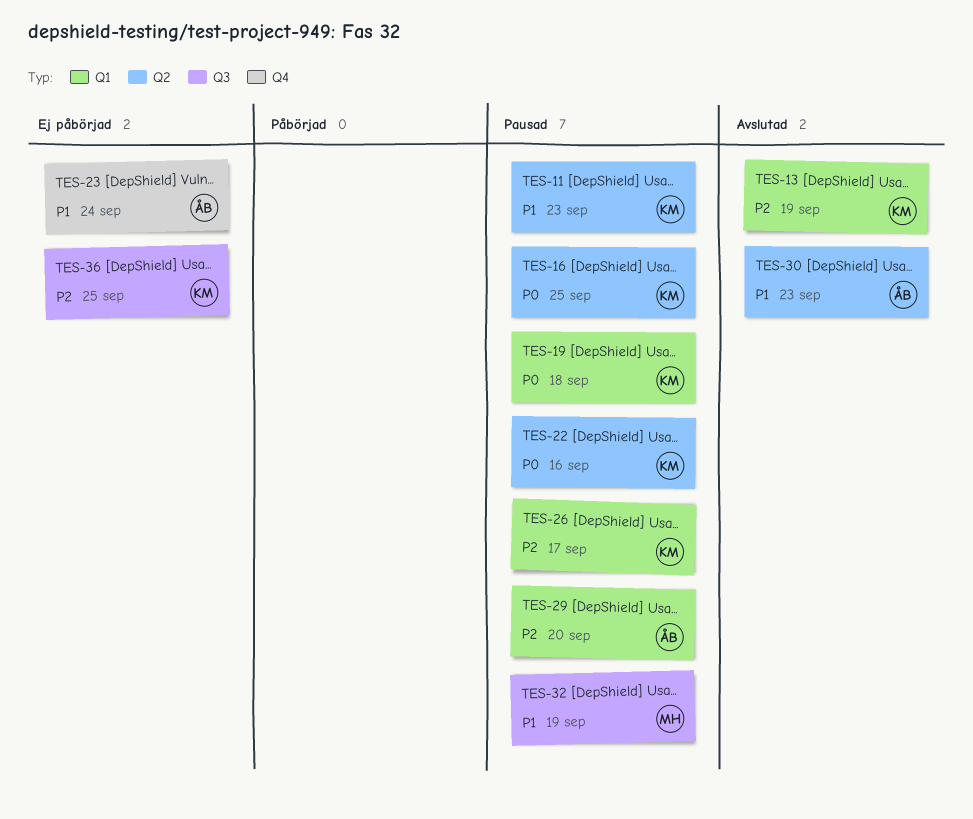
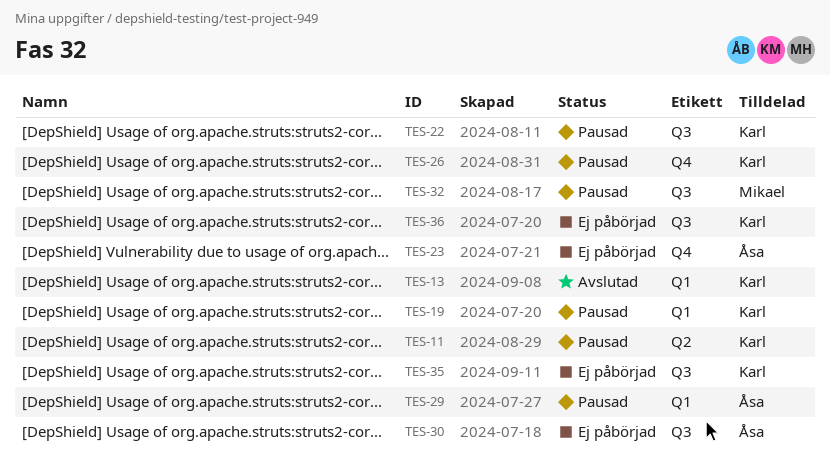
TES-16: present -> none
TES-22, label: Q2 -> Q3
TES-26, label: Q1 -> Q4
TES-30, status: Avslutad -> Ej påbörjad
TES-30, label: Q2 -> Q3
TES-35: none -> present

